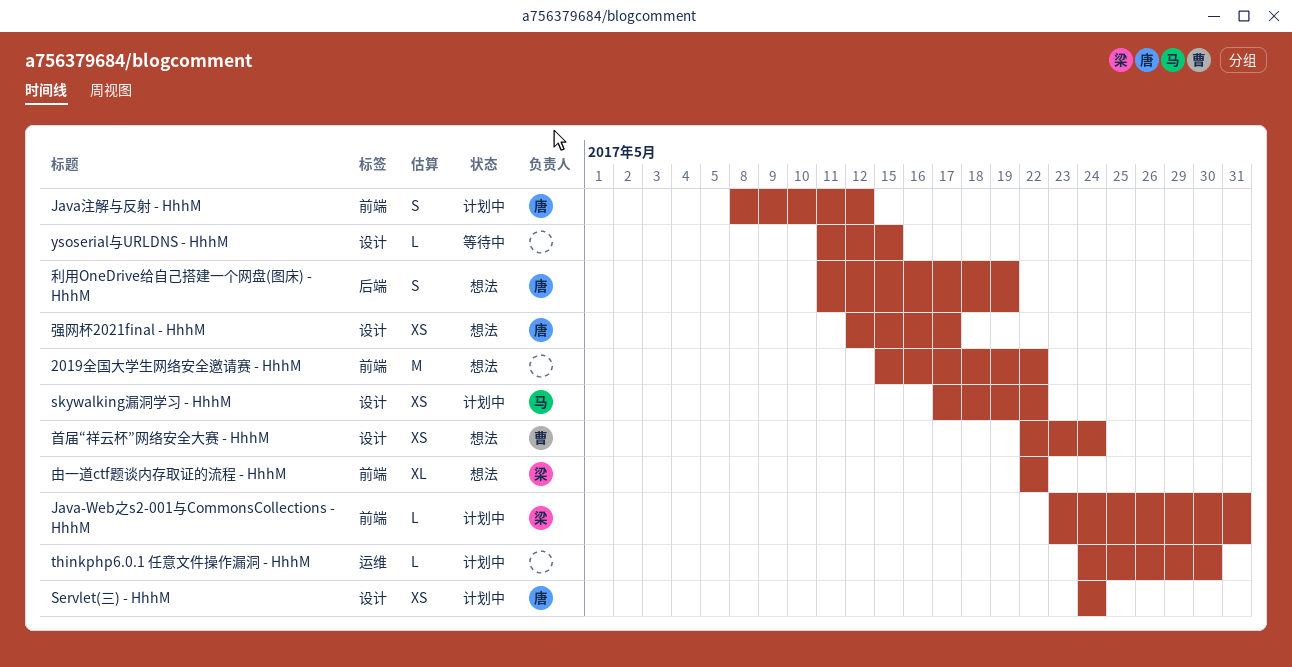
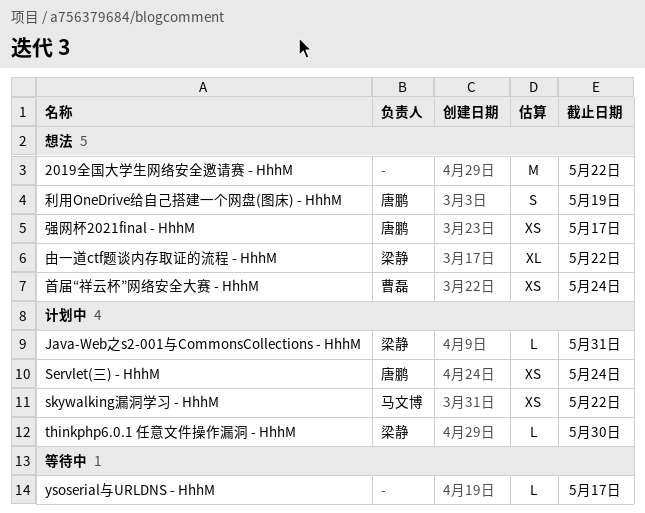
Java注解与反射 - HhhM: present -> none
thinkphp6.0.1 任意文件操作漏洞 - HhhM, owner: none -> 梁静
ysoserial与URLDNS - HhhM, due: May 15 -> May 17

